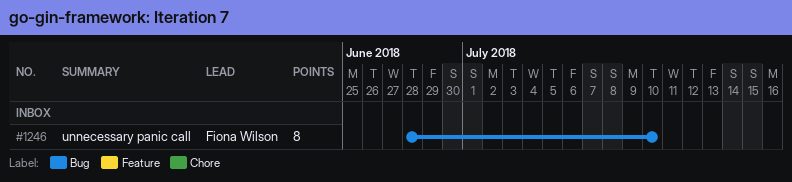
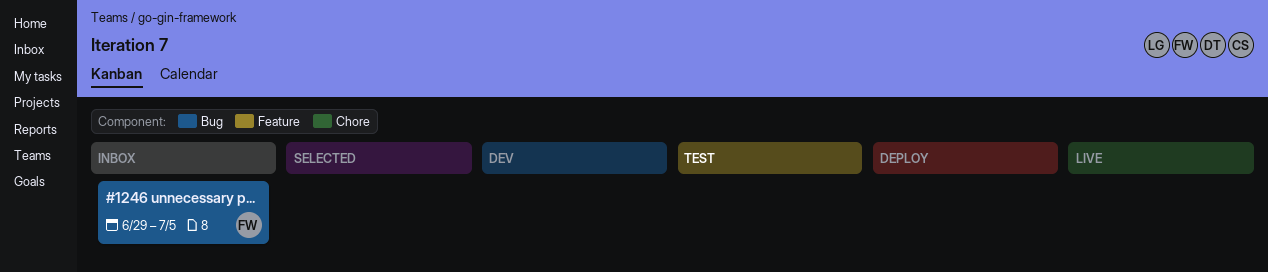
#1246, start: Jun 28 -> Jun 29
#1246, due: Jul 10 -> Jul 5

